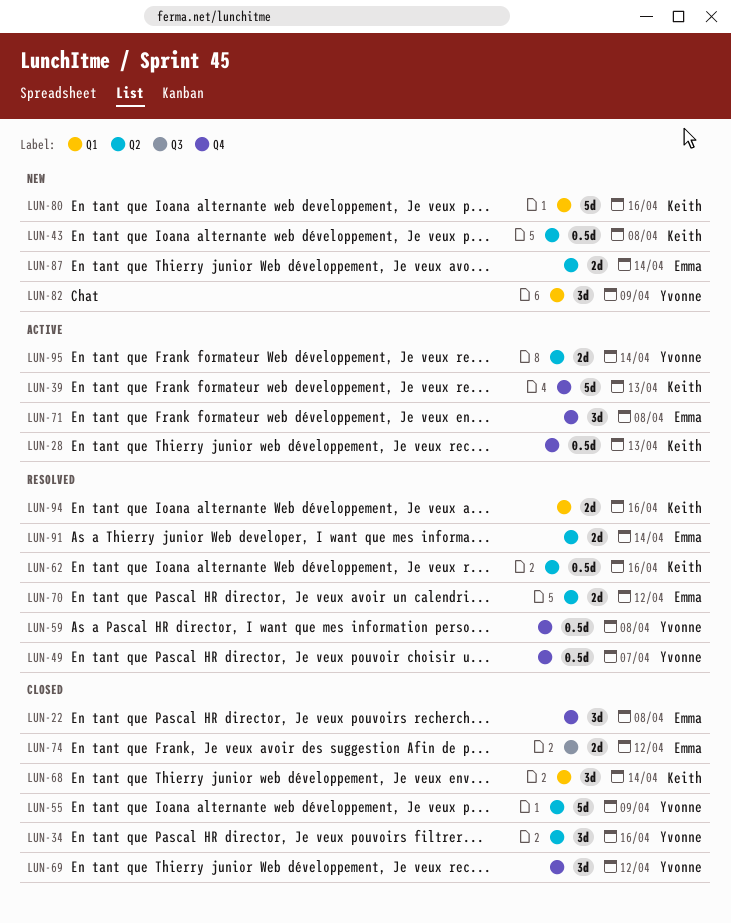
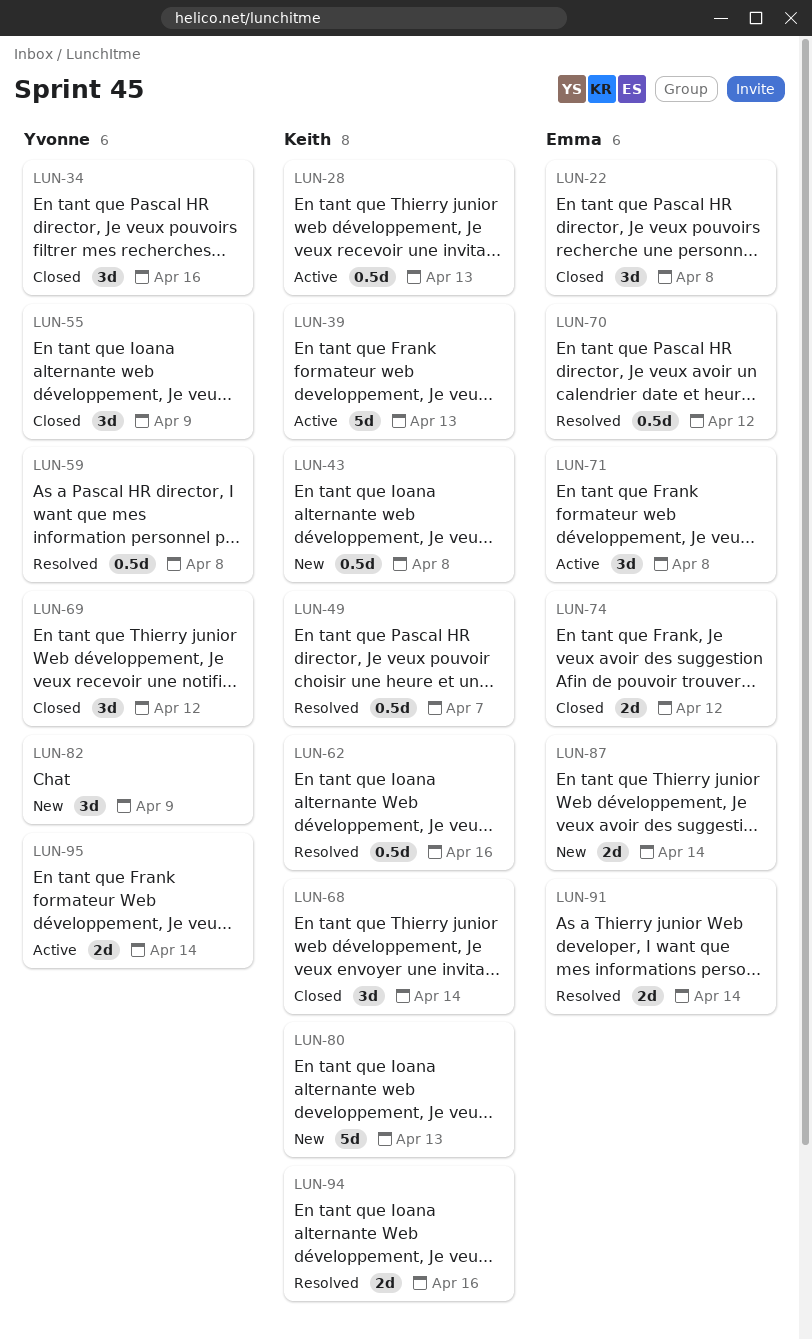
LUN-49, owner: Yvonne -> Keith
LUN-55, estimate: 5d -> 3d
LUN-70, estimate: 2d -> 0.5d
LUN-80, due: Apr 16 -> Apr 13

